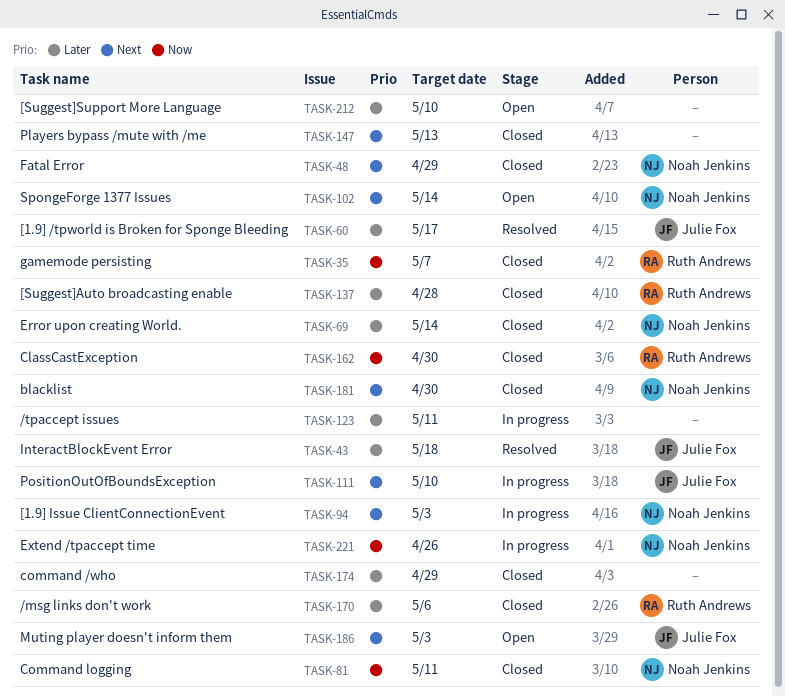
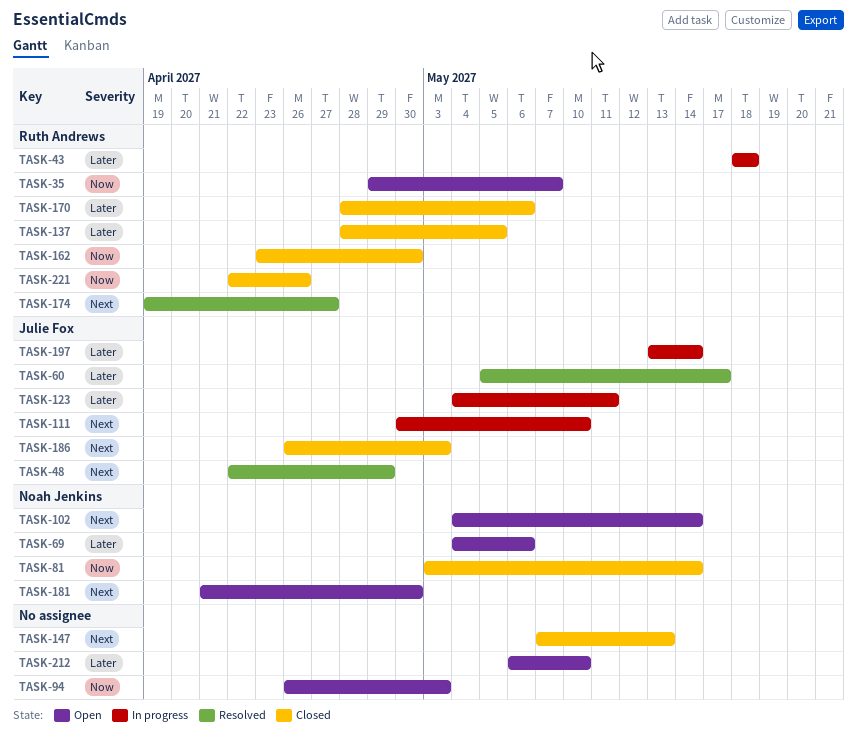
TASK-35, status: Closed -> Open
TASK-43, status: Resolved -> In progress
TASK-43, owner: Julie Fox -> Ruth Andrews
TASK-48, status: Closed -> Resolved
TASK-48, owner: Noah Jenkins -> Julie Fox
TASK-69, status: Closed -> Open
TASK-69, due: May 14 -> May 6
TASK-81, due: May 11 -> May 14
TASK-94, status: In progress -> Open
TASK-94, owner: Noah Jenkins -> none
TASK-94, priority: Next -> Now
TASK-123, owner: none -> Julie Fox
TASK-137, due: Apr 28 -> May 5
TASK-174, status: Closed -> Resolved
TASK-174, owner: none -> Ruth Andrews
TASK-174, priority: Later -> Next
TASK-174, due: Apr 29 -> Apr 27
TASK-181, status: Closed -> Open
TASK-186, status: Open -> Closed
TASK-197: none -> present
TASK-221, status: In progress -> Closed
TASK-221, owner: Noah Jenkins -> Ruth Andrews

